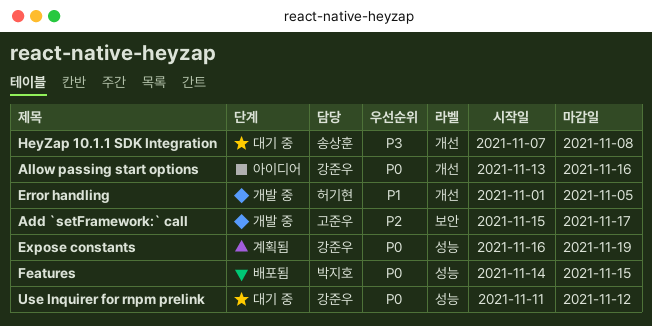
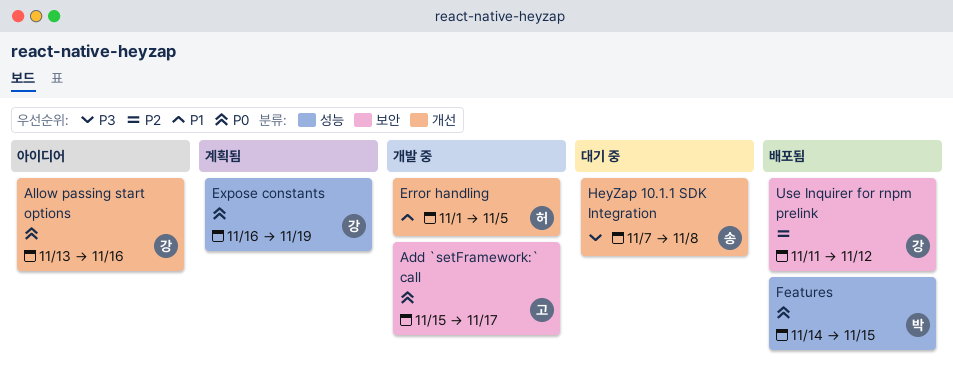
Add `setFramework:` call, priority: P2 -> P0
Use Inquirer for rnpm prelink, status: 대기 중 -> 배포됨
Use Inquirer for rnpm prelink, priority: P0 -> P2
Use Inquirer for rnpm prelink, label: 성능 -> 보안

